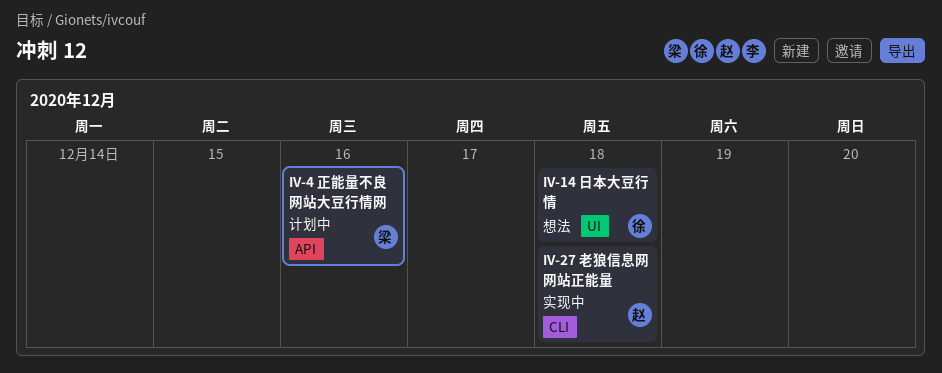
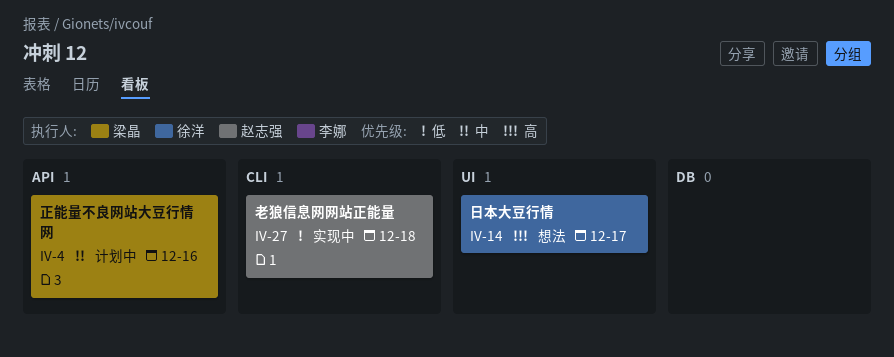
IV-14, due: Dec 18 -> Dec 17

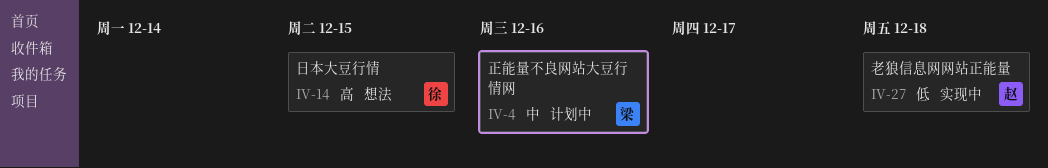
IV-14, due: Dec 17 -> Dec 15

